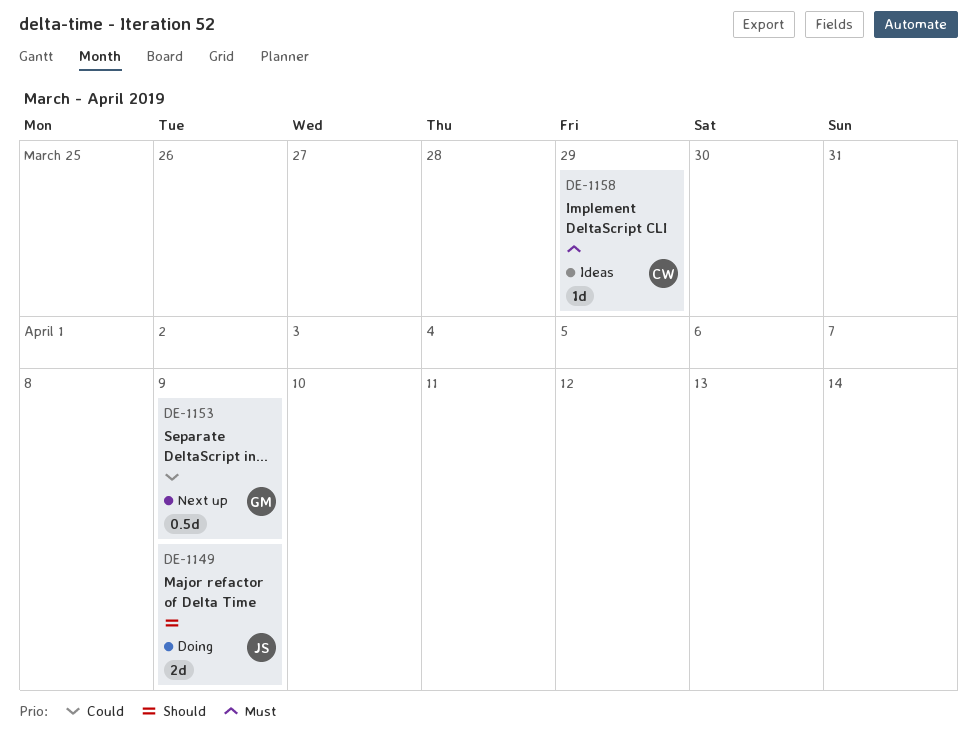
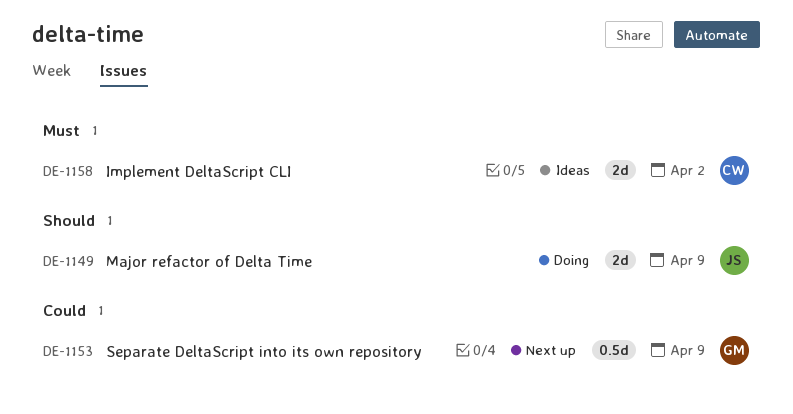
DE-1158, estimate: 1d -> 2d
DE-1158, due: Mar 29 -> Apr 2

